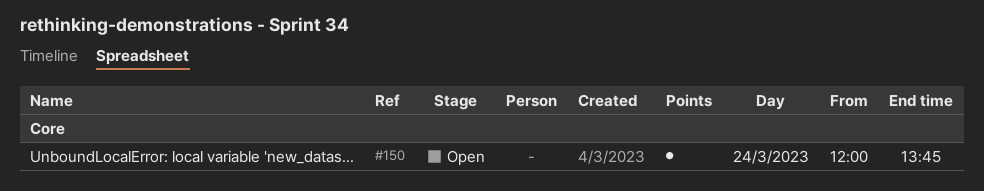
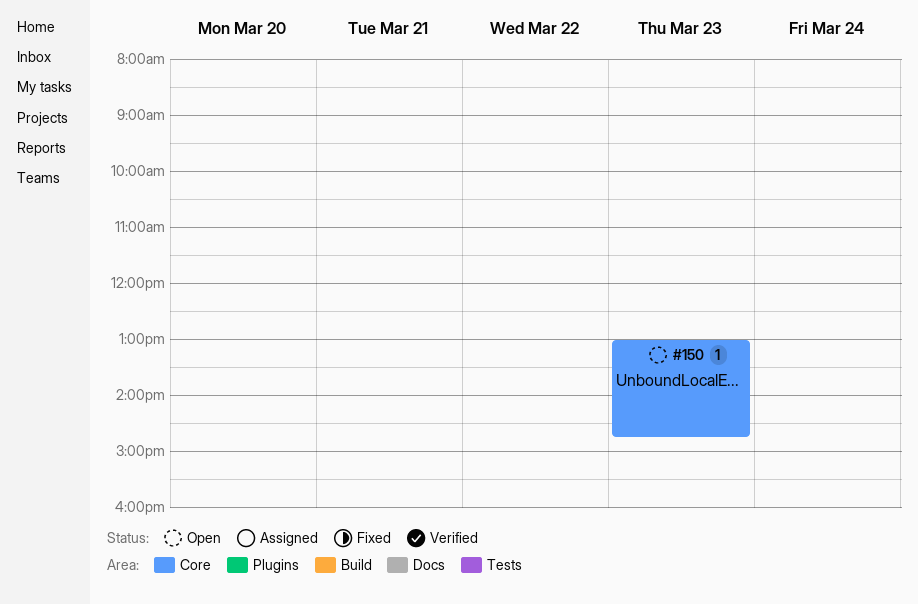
#150, day: Mar 24 -> Mar 23
#150, begins: 12:00 -> 13:00
#150, ends: 13:45 -> 14:45

